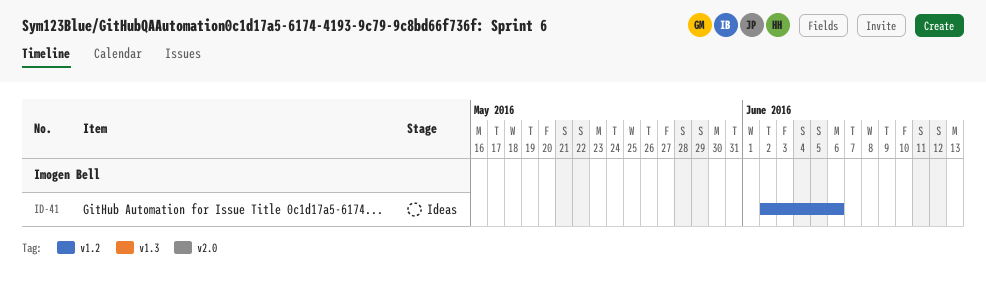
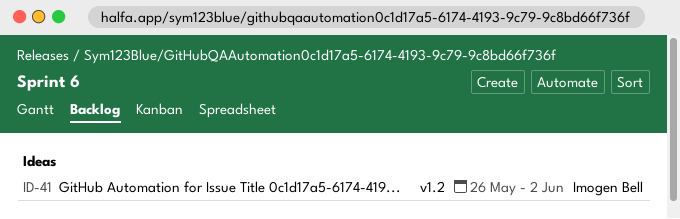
ID-41, start: Jun 2 -> May 26
ID-41, due: Jun 6 -> Jun 2

